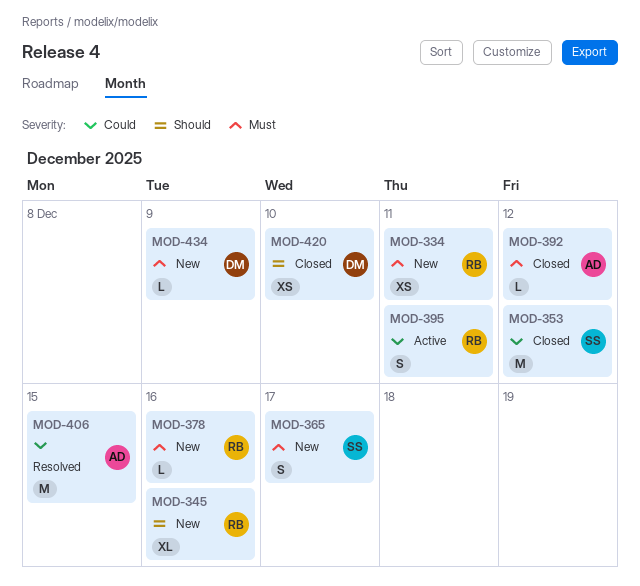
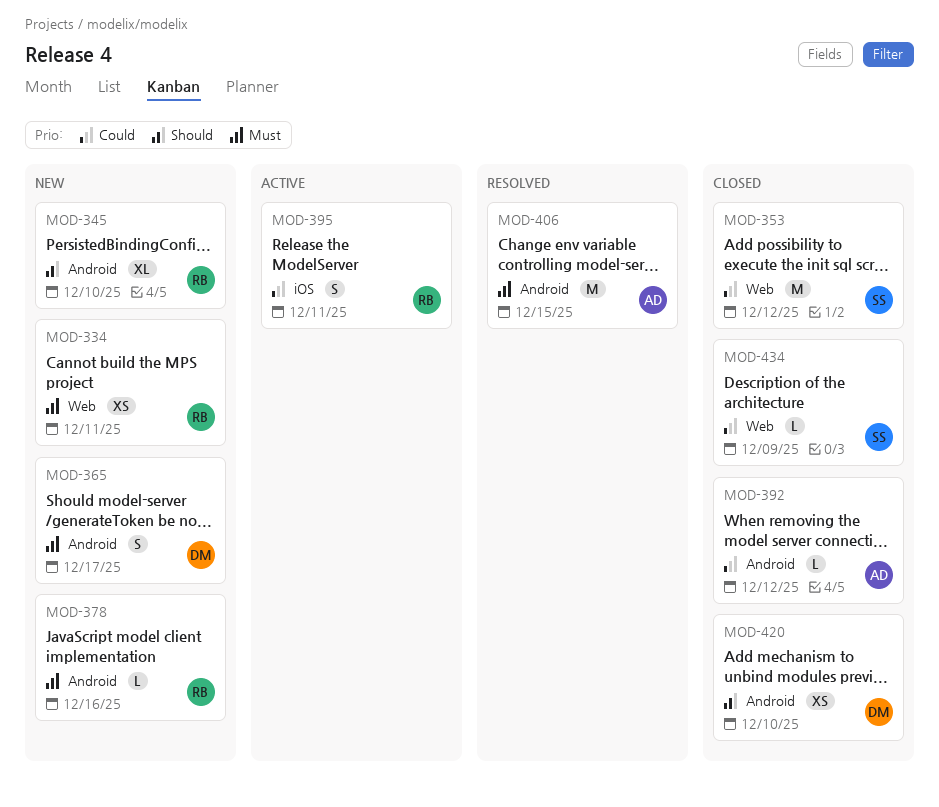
MOD-345, due: Dec 16 -> Dec 10
MOD-365, owner: SS -> DM
MOD-392, priority: Must -> Could
MOD-406, priority: Could -> Must
MOD-434, status: New -> Closed
MOD-434, owner: DM -> SS
MOD-434, priority: Must -> Could

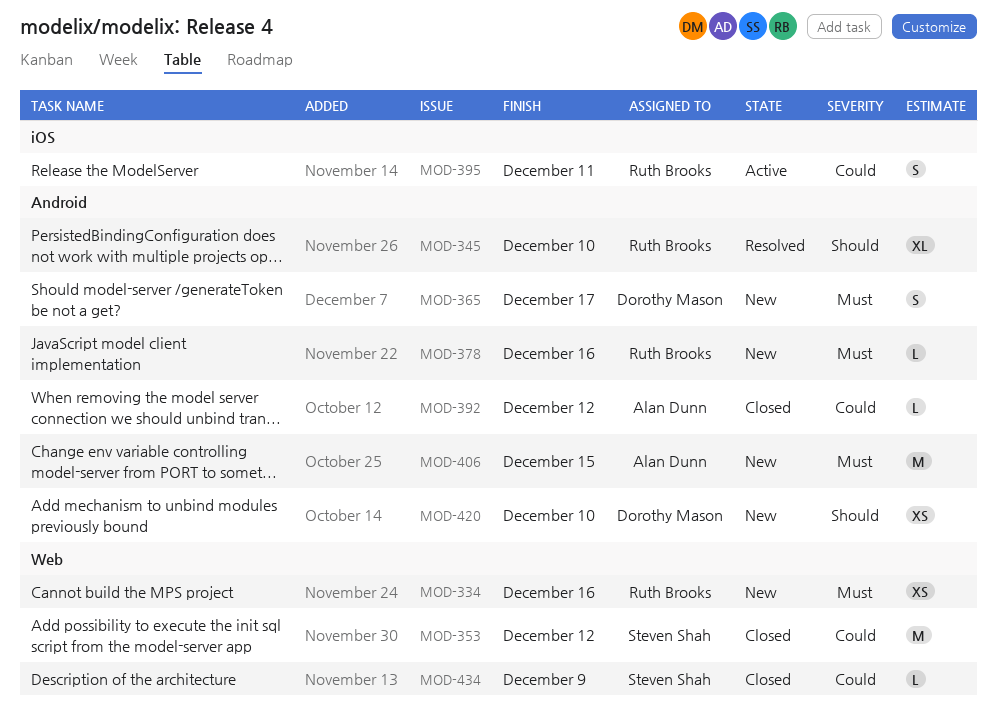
MOD-334, due: Dec 11 -> Dec 16
MOD-345, status: New -> Resolved
MOD-406, status: Resolved -> New
MOD-420, status: Closed -> New

